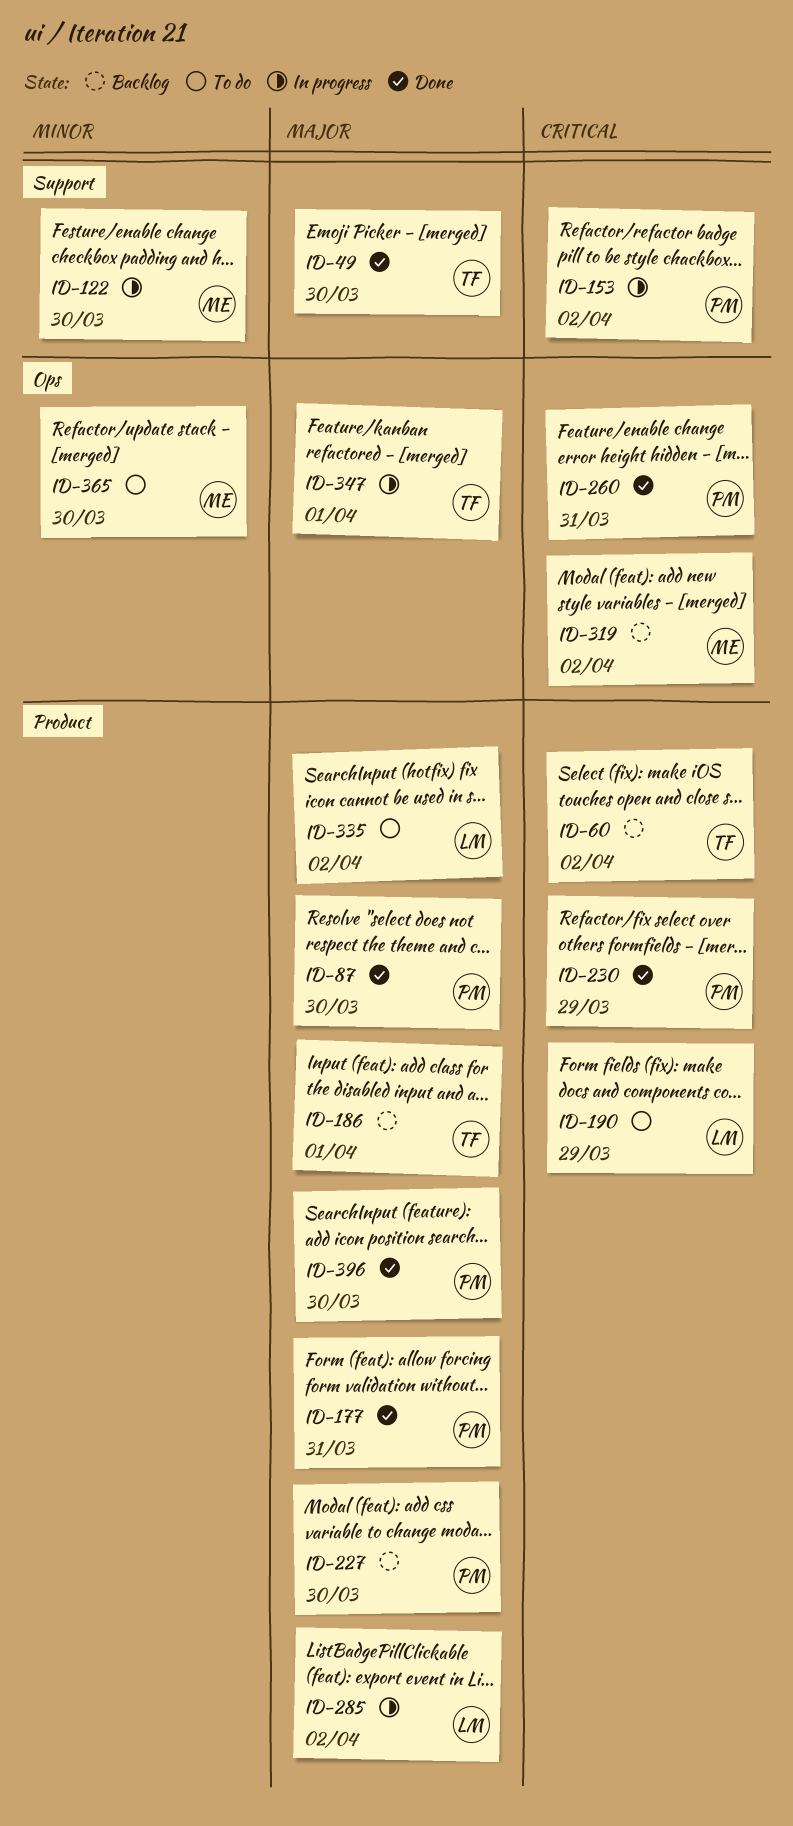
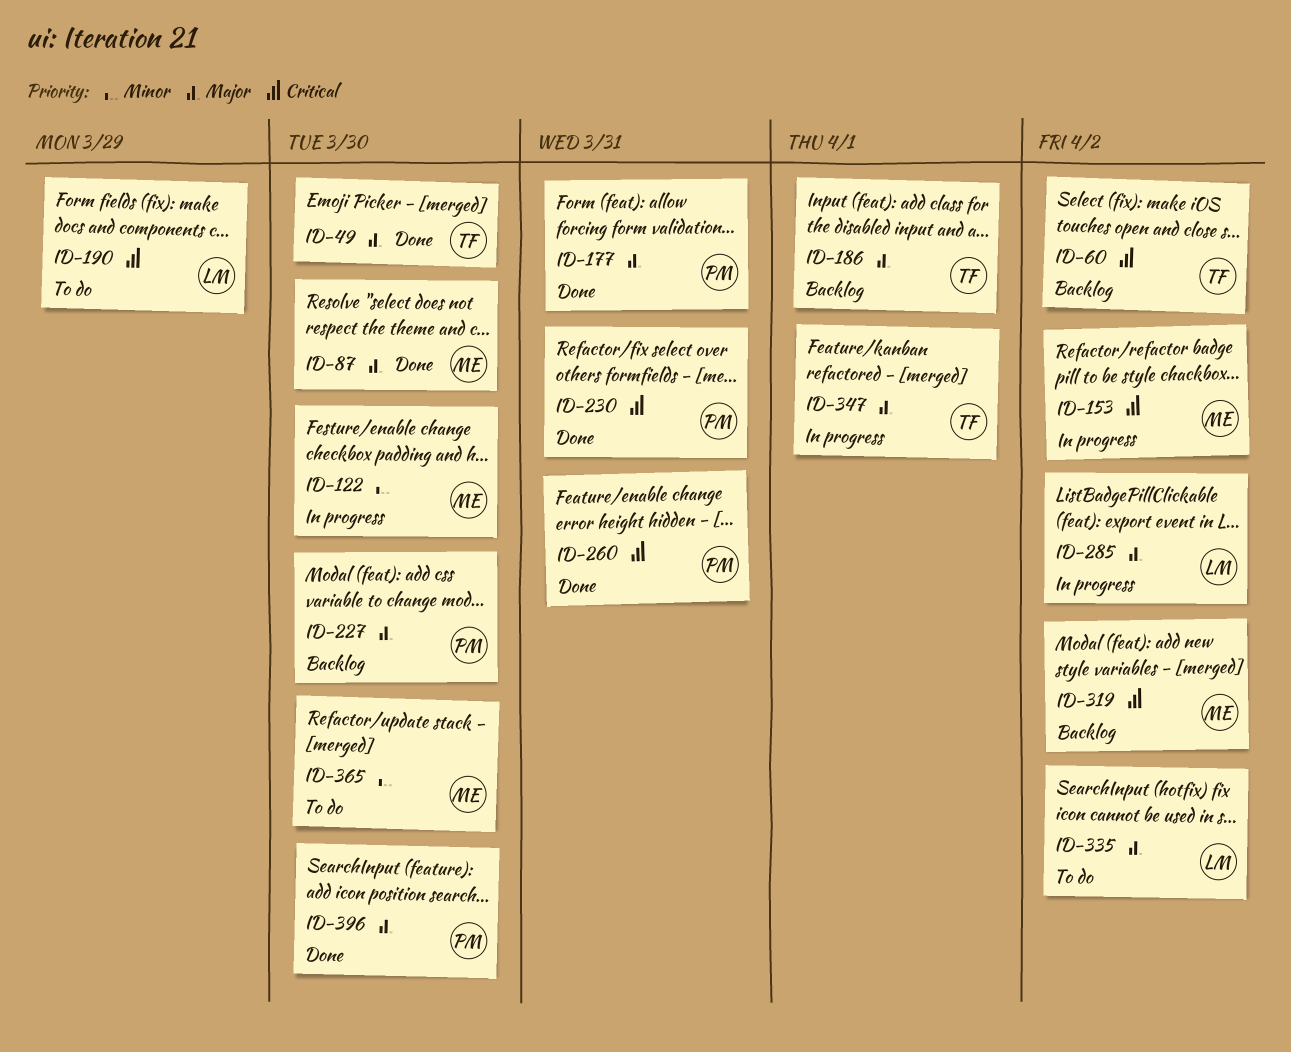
ID-87, owner: PM -> ME
ID-153, owner: PM -> ME
ID-230, due: Mar 29 -> Mar 31

